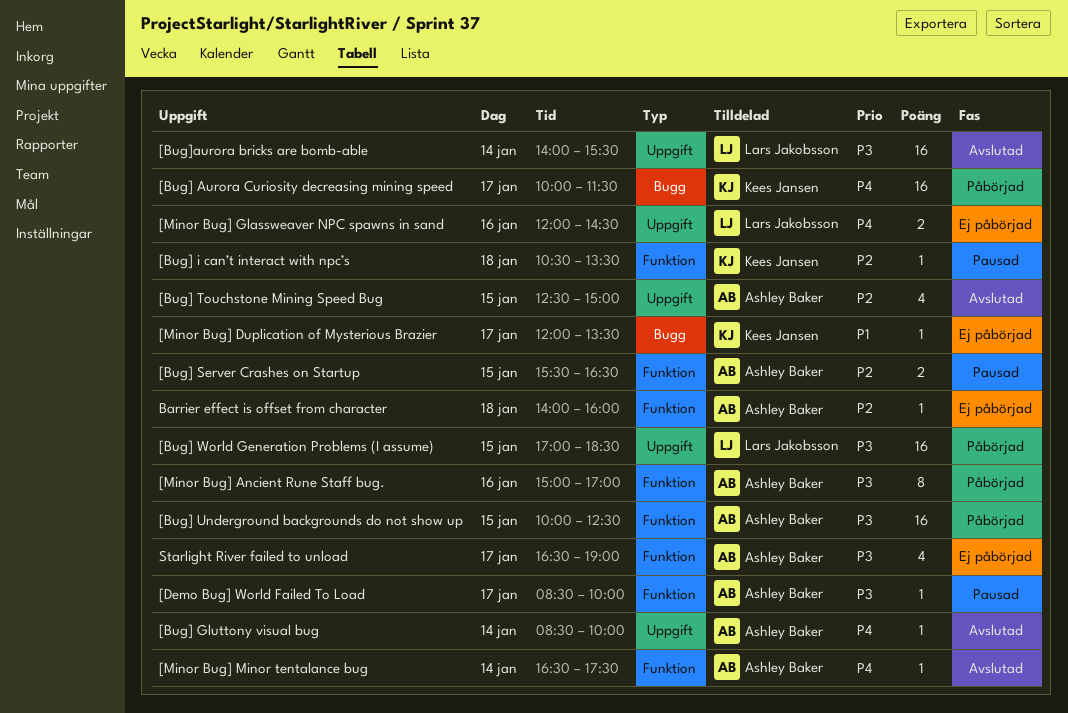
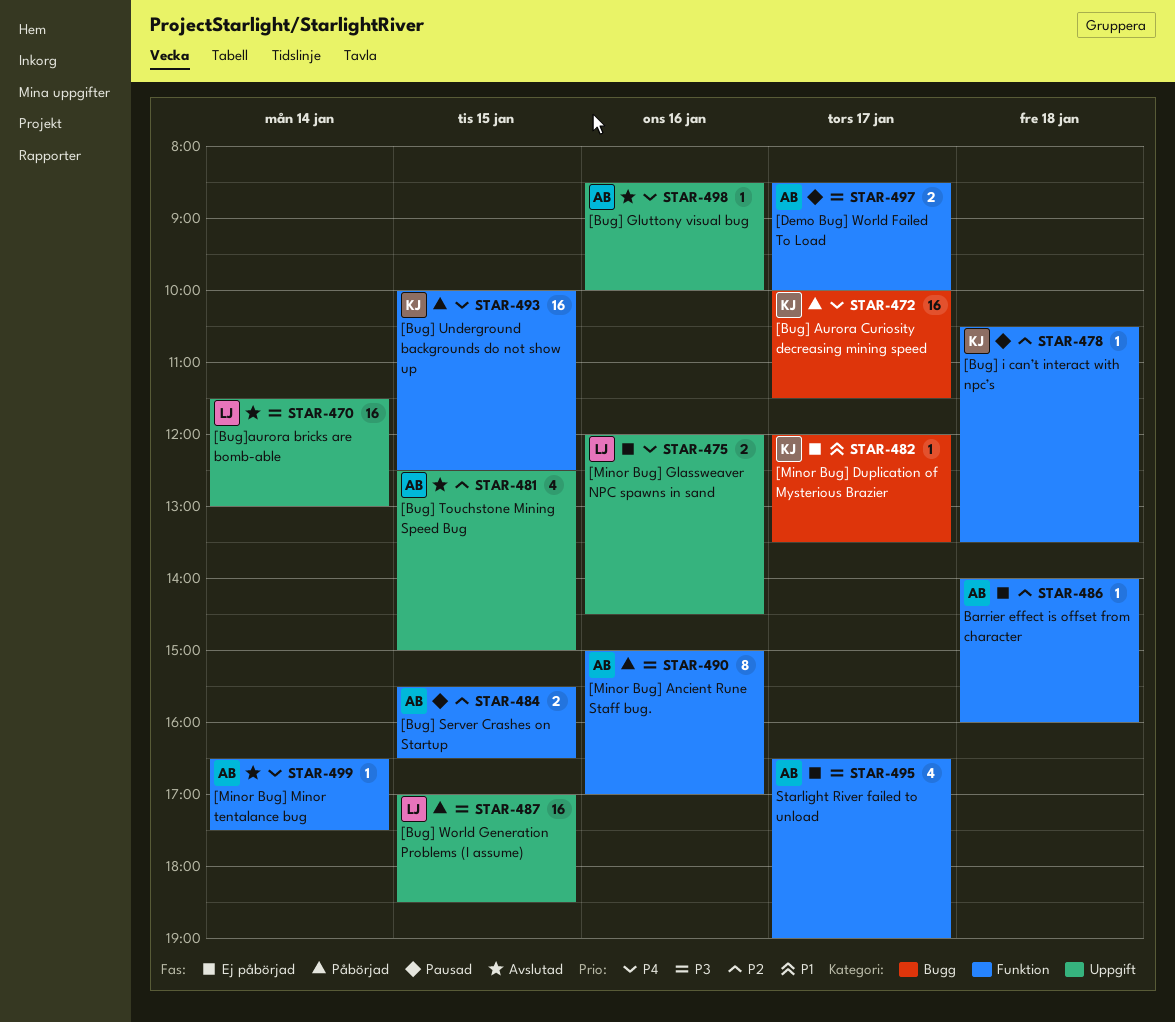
[Bug] Gluttony visual bug, day: Jan 14 -> Jan 16
[Bug] Underground backgrounds do not show up, owner: Ashley Baker -> Kees Jansen
[Bug] Underground backgrounds do not show up, priority: P3 -> P4
[Bug]aurora bricks are bomb-able, begins: 14:00 -> 11:30
[Bug]aurora bricks are bomb-able, ends: 15:30 -> 13:00
[Demo Bug] World Failed To Load, estimate: 1 -> 2

